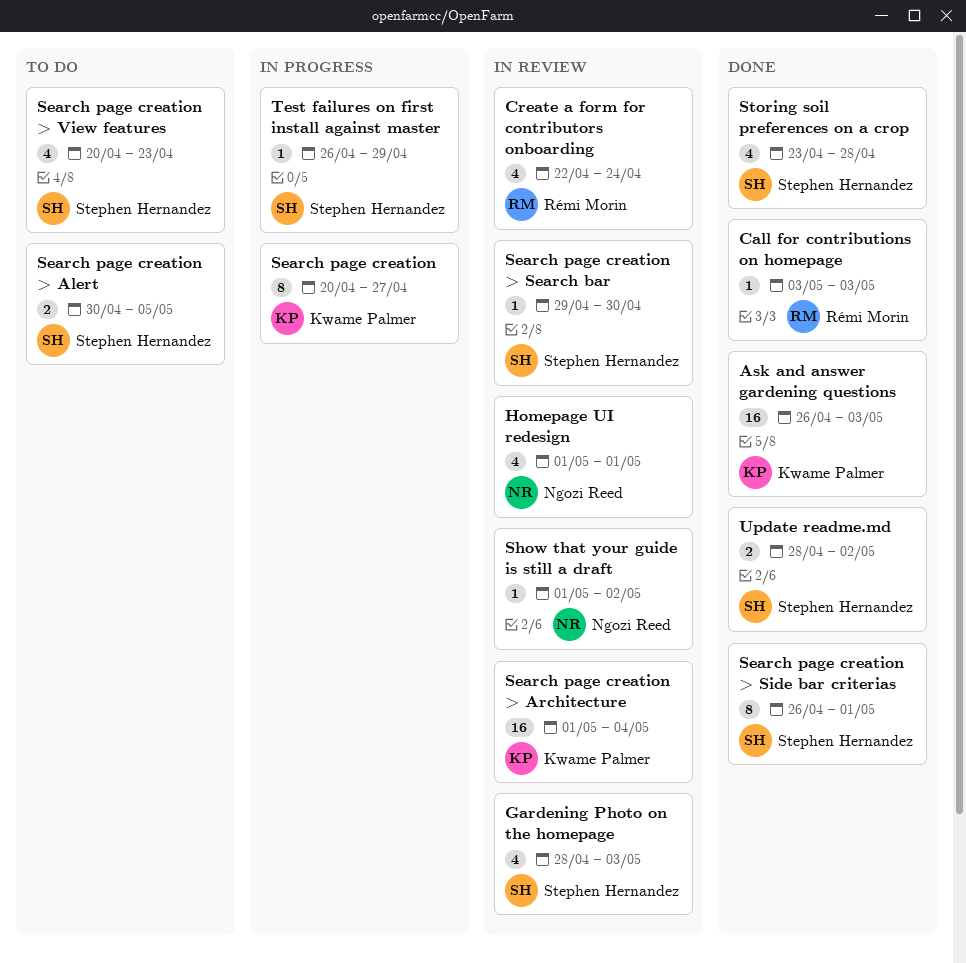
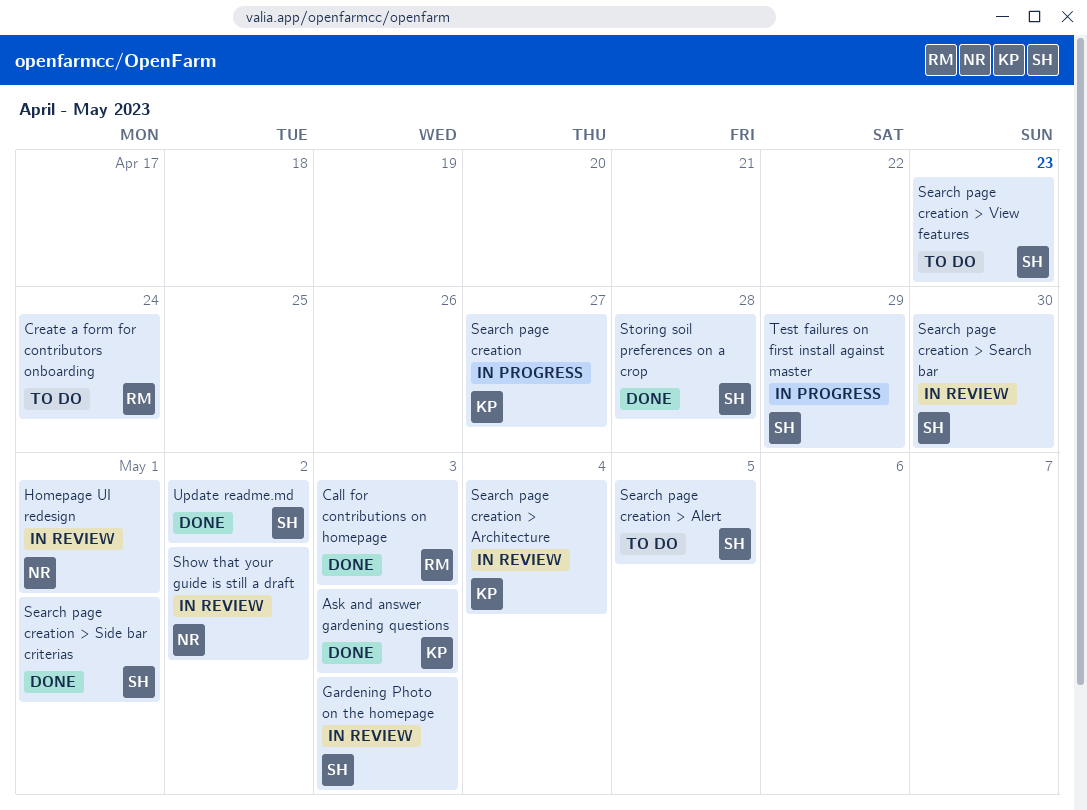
Create a form for contributors onboarding, status: In review -> To do

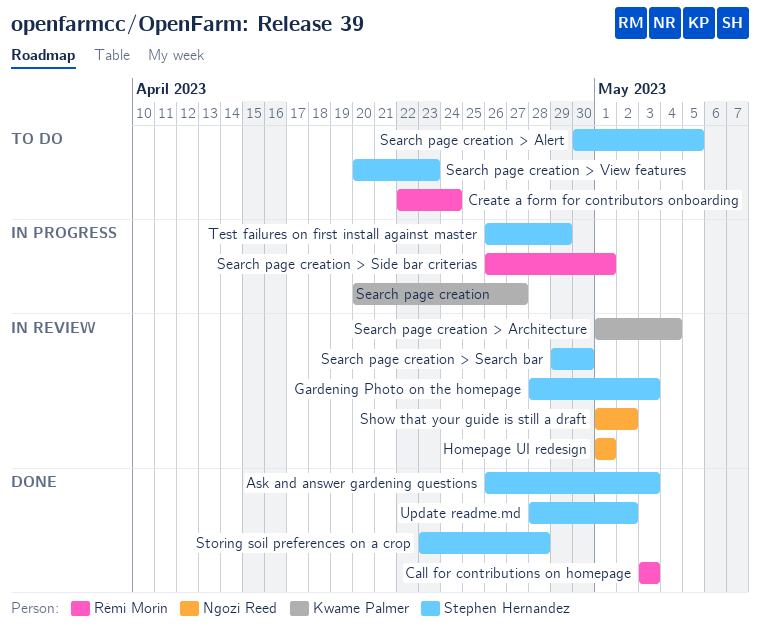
Ask and answer gardening questions, owner: Kwame Palmer -> Stephen Hernandez
Search page creation > Side bar criterias, status: Done -> In progress
Search page creation > Side bar criterias, owner: Stephen Hernandez -> Rémi Morin

